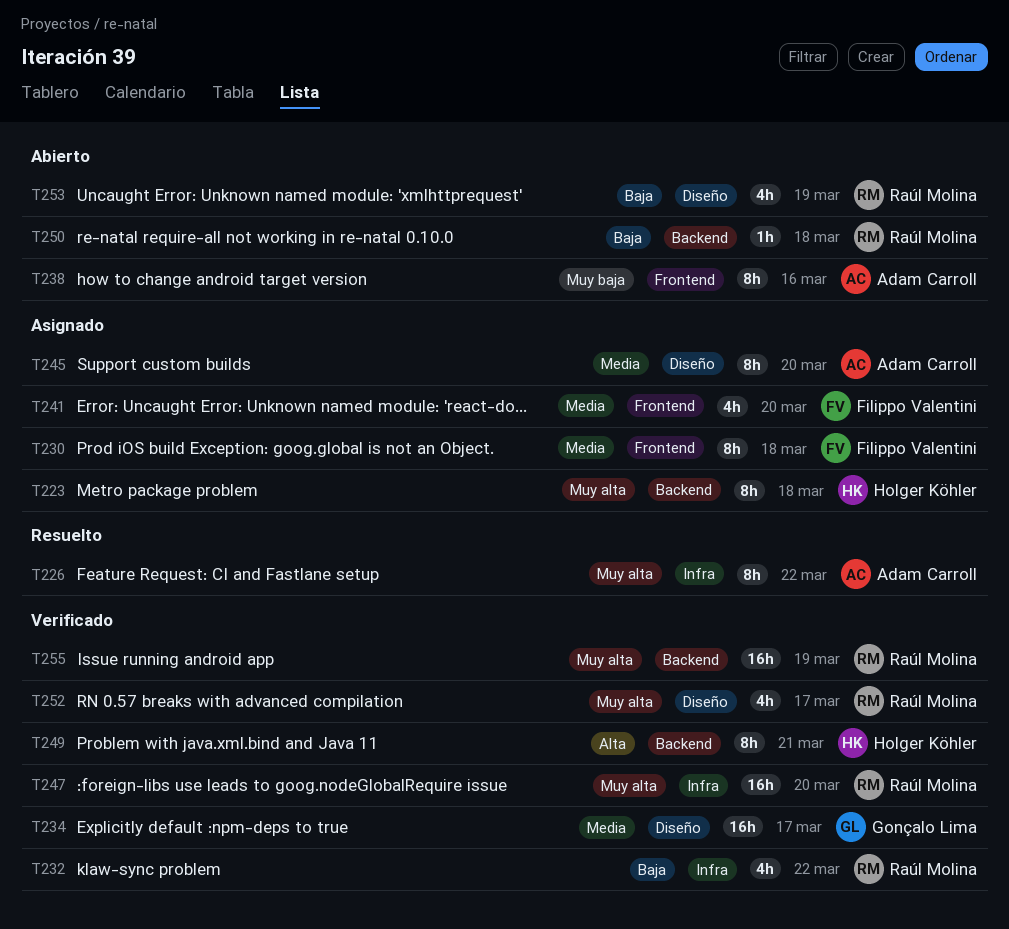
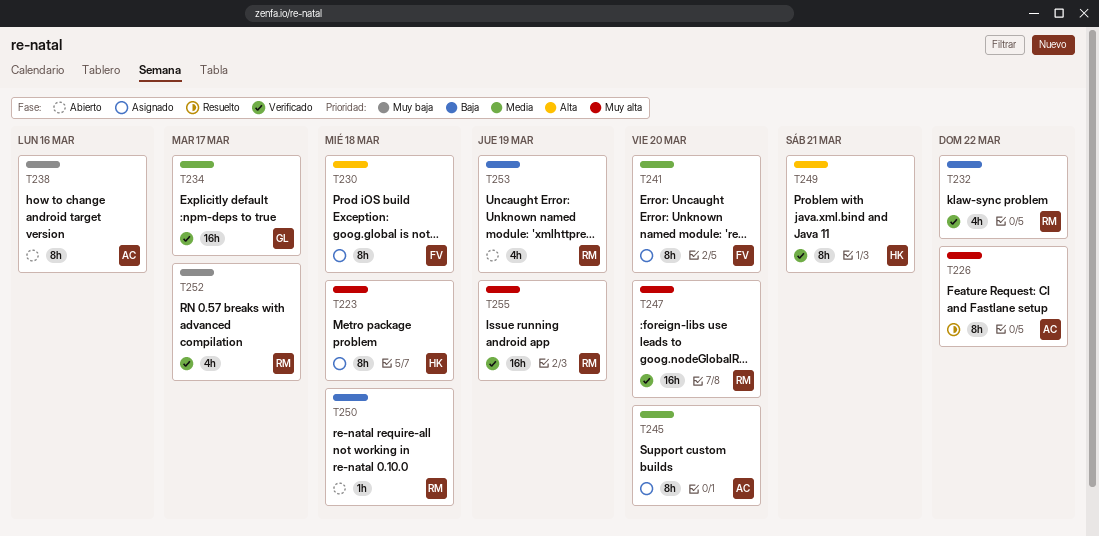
T230, priority: Media -> Alta
T241, estimate: 4h -> 8h
T252, priority: Muy alta -> Muy baja

